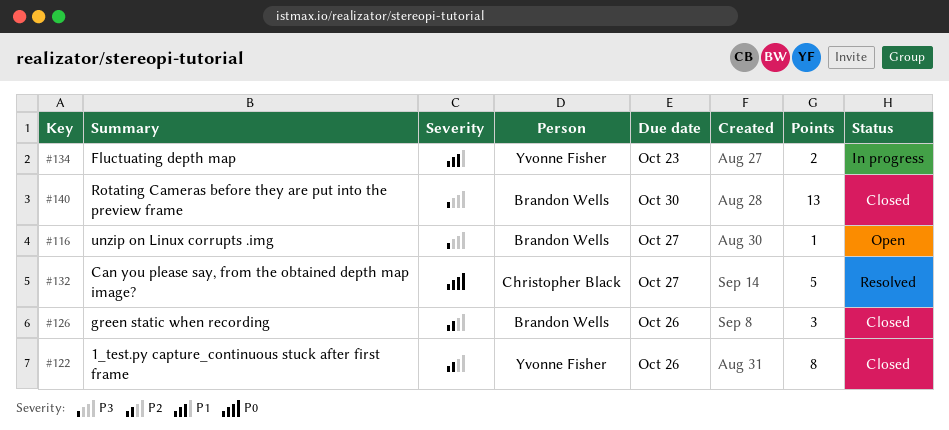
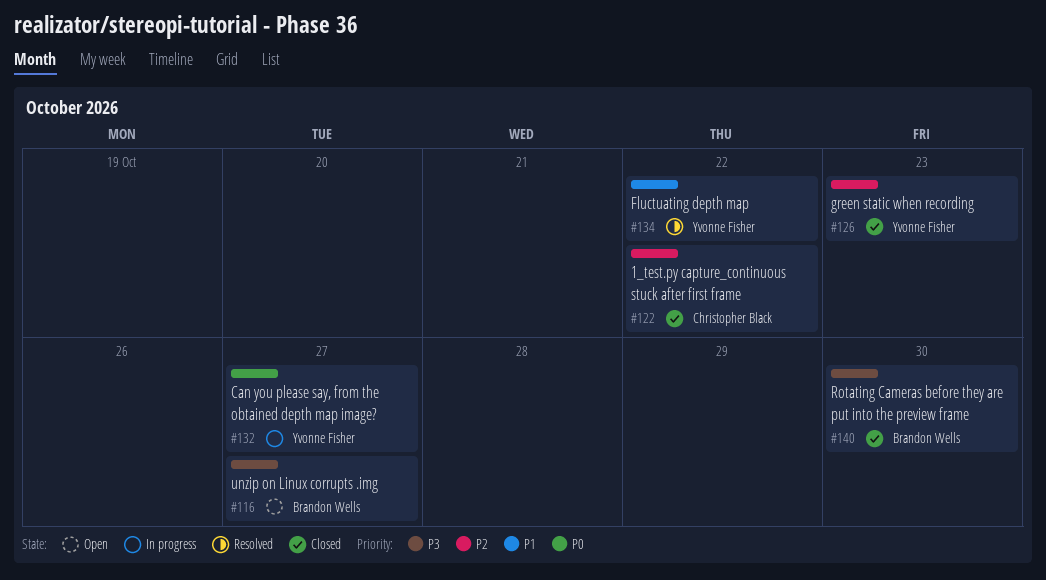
#122, owner: Yvonne Fisher -> Christopher Black
#122, due: Oct 26 -> Oct 22
#126, owner: Brandon Wells -> Yvonne Fisher
#126, due: Oct 26 -> Oct 23
#132, status: Resolved -> In progress
#132, owner: Christopher Black -> Yvonne Fisher
#134, status: In progress -> Resolved
#134, due: Oct 23 -> Oct 22

